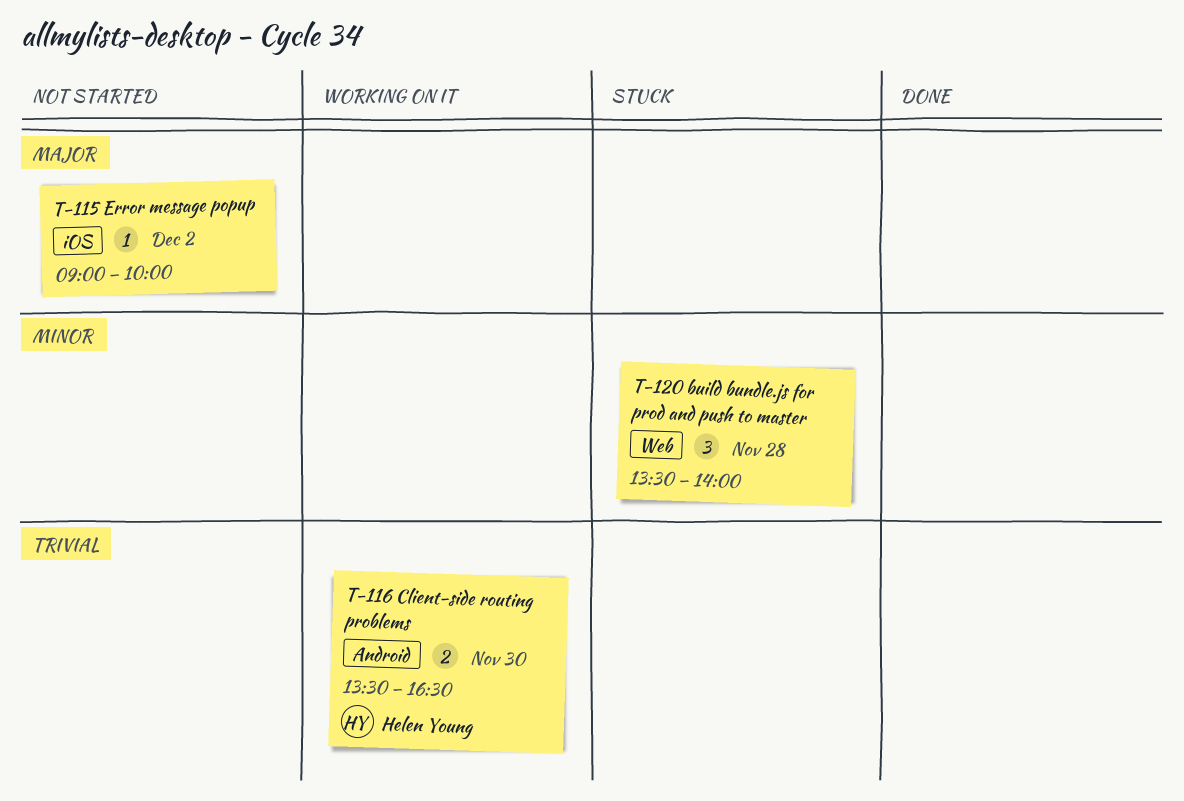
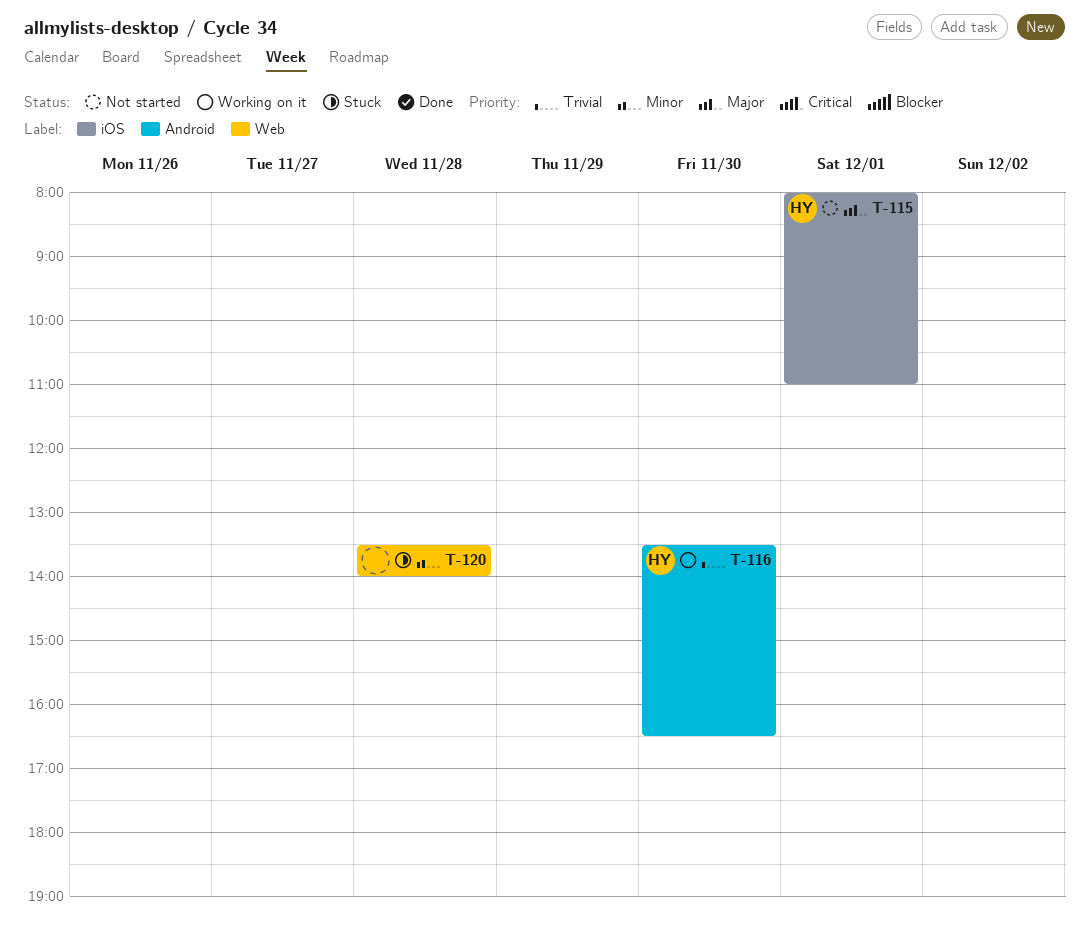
T-115, owner: none -> Helen Young
T-115, day: Dec 2 -> Dec 1
T-115, begins: 09:00 -> 08:00
T-115, ends: 10:00 -> 11:00

